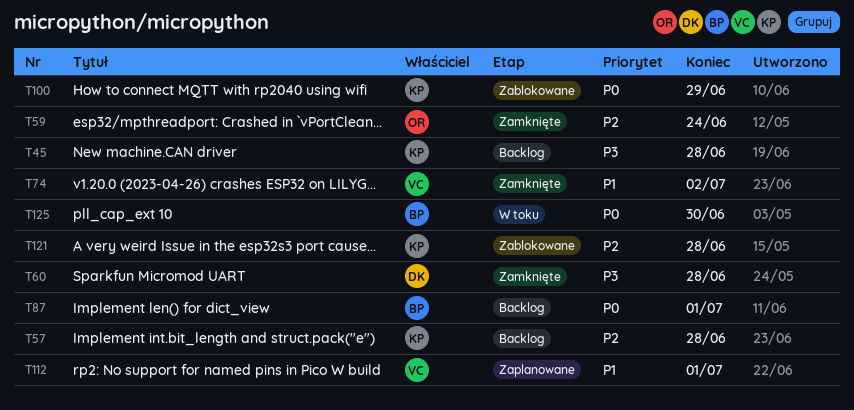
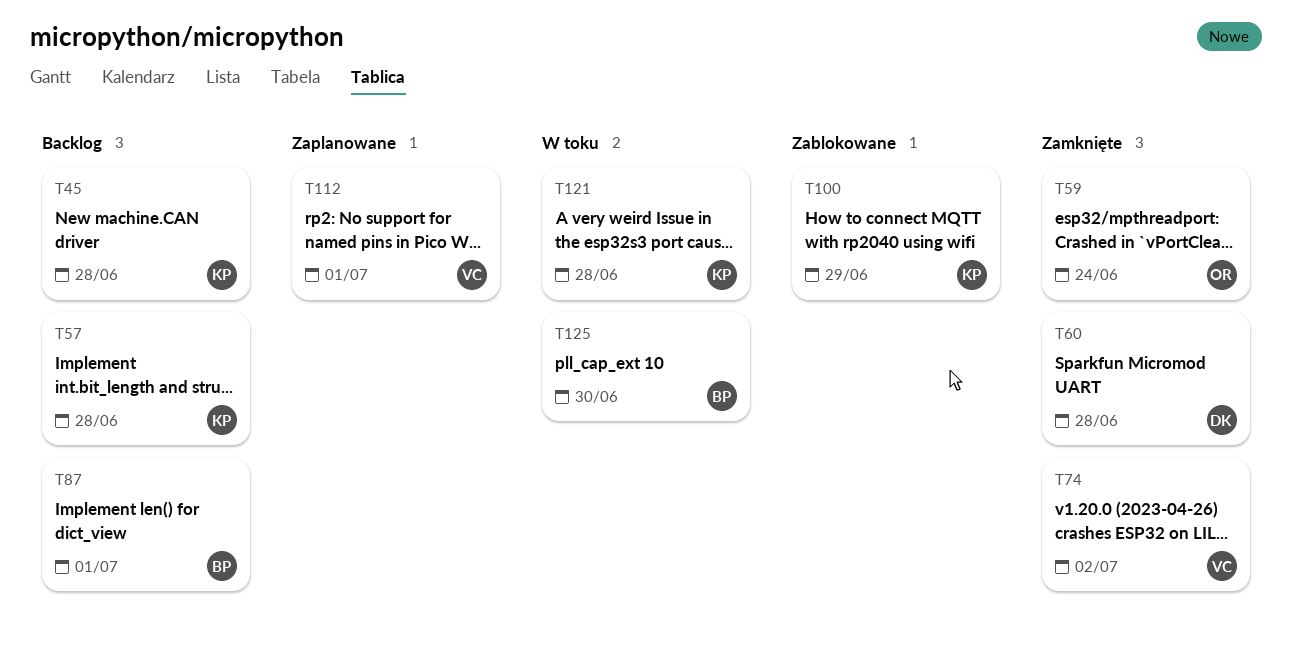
T121, status: Zablokowane -> W toku

